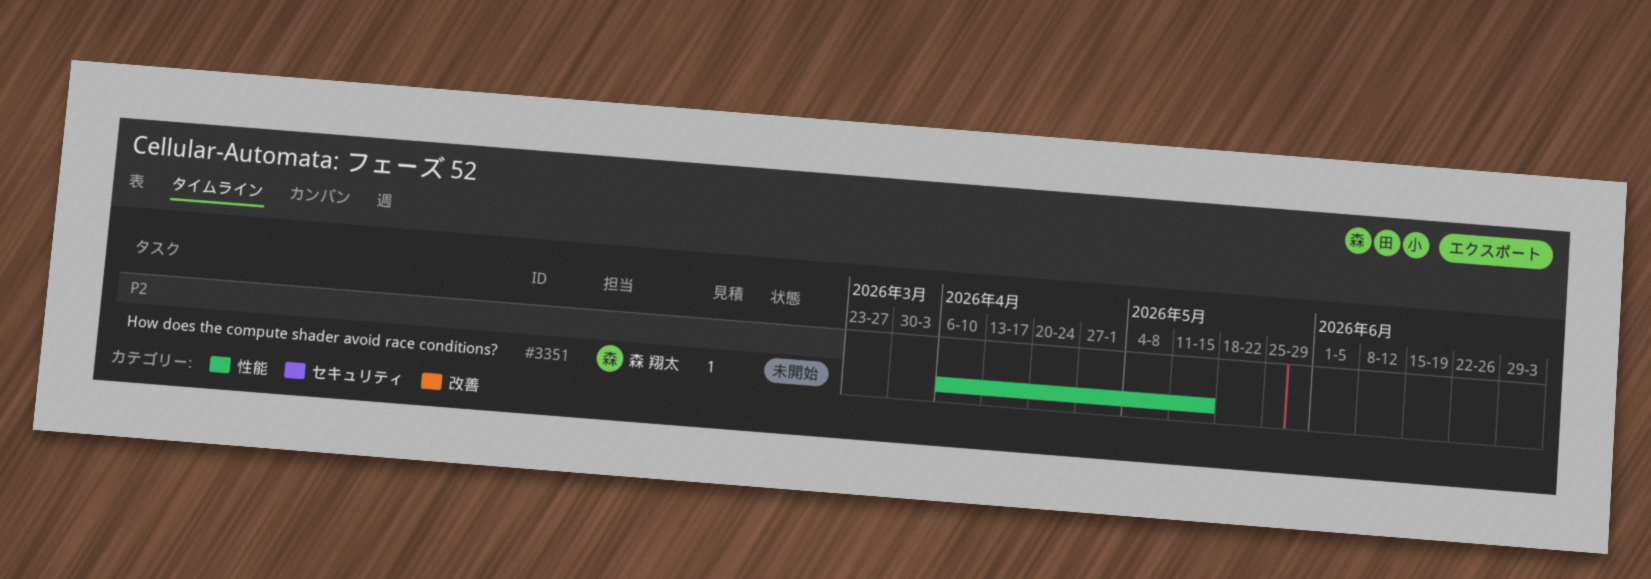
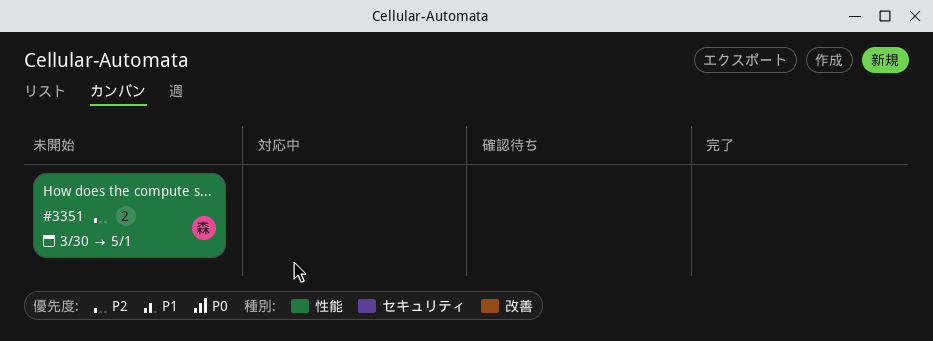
#3351, estimate: 1 -> 2
#3351, start: Apr 6 -> Mar 30
#3351, due: May 15 -> May 1

